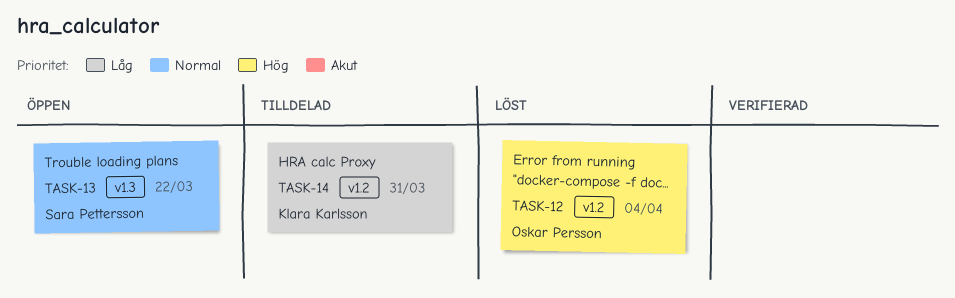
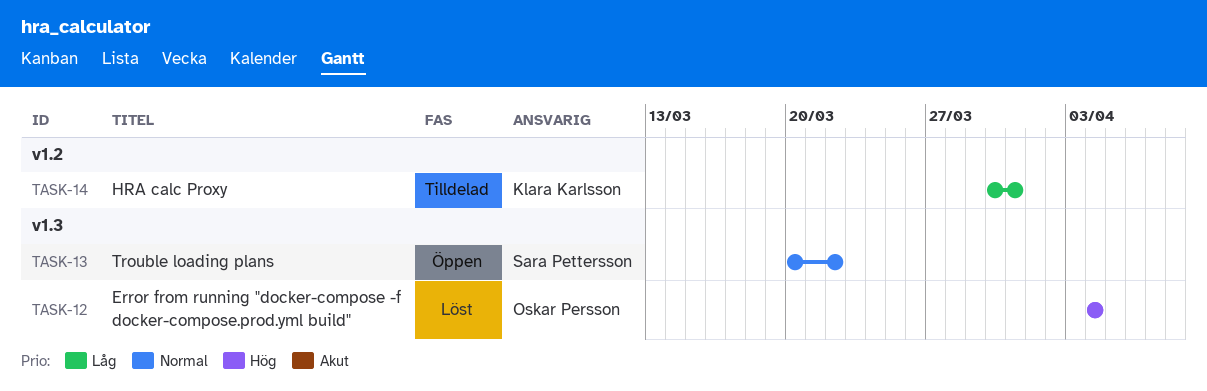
TASK-12, label: v1.2 -> v1.3

